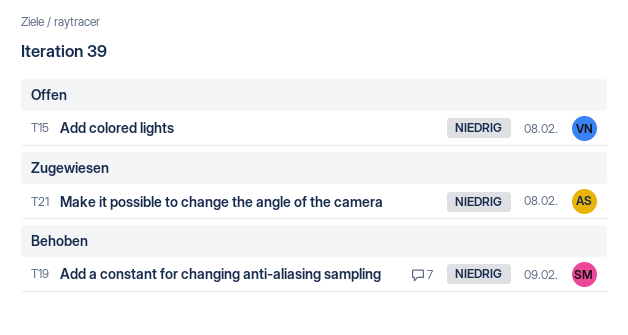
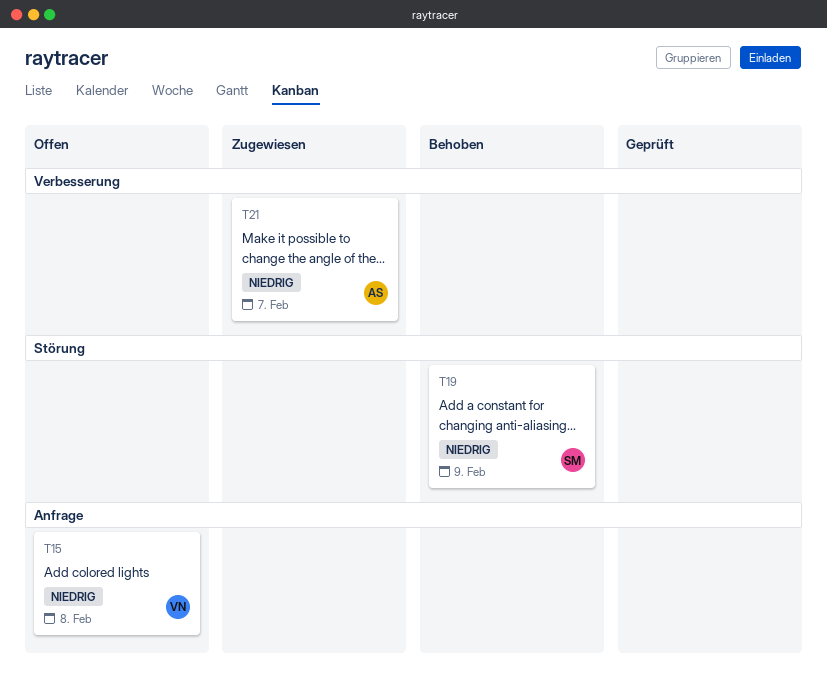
T21, due: Feb 8 -> Feb 7

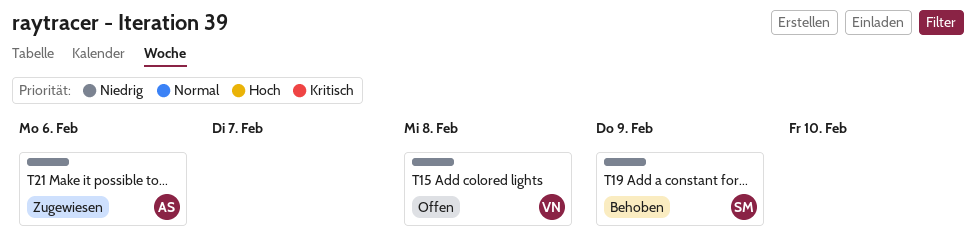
T21, due: Feb 7 -> Feb 6

